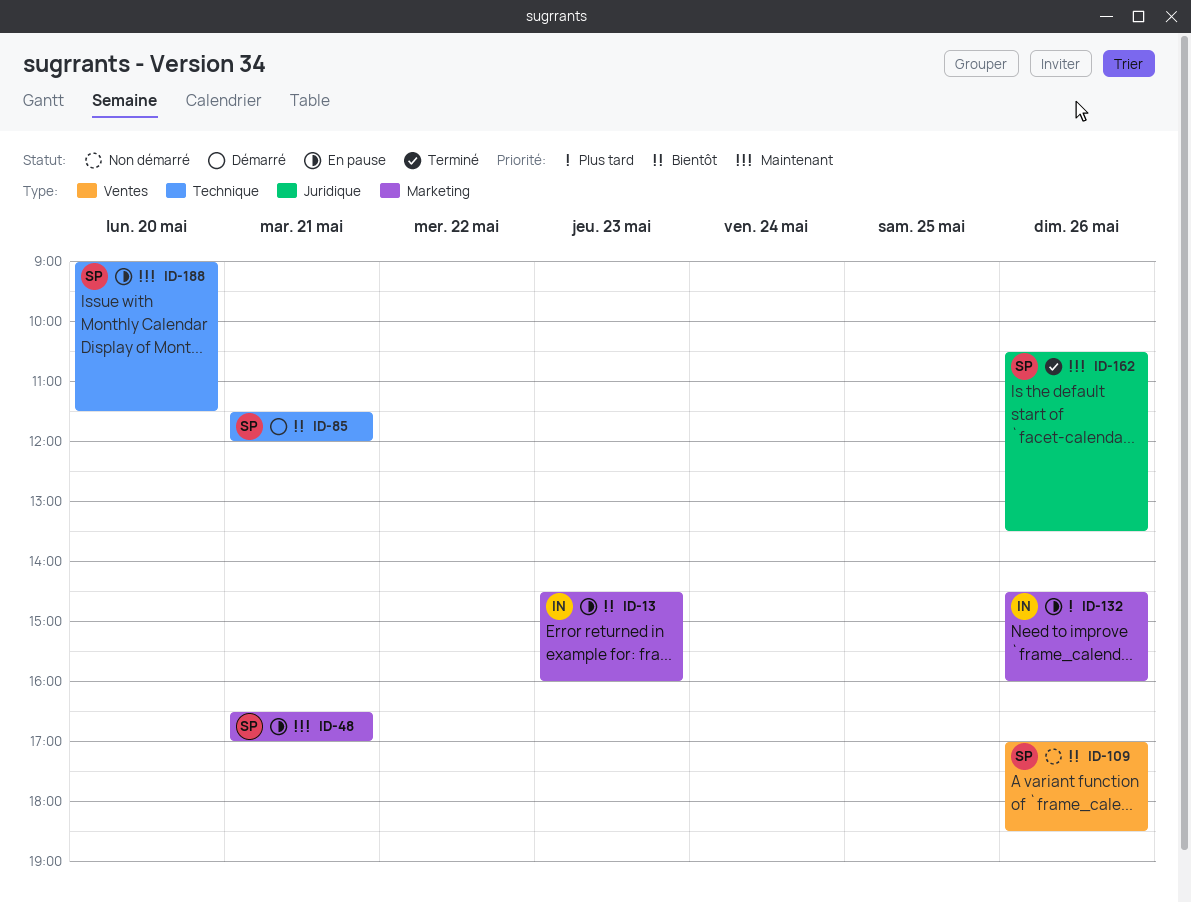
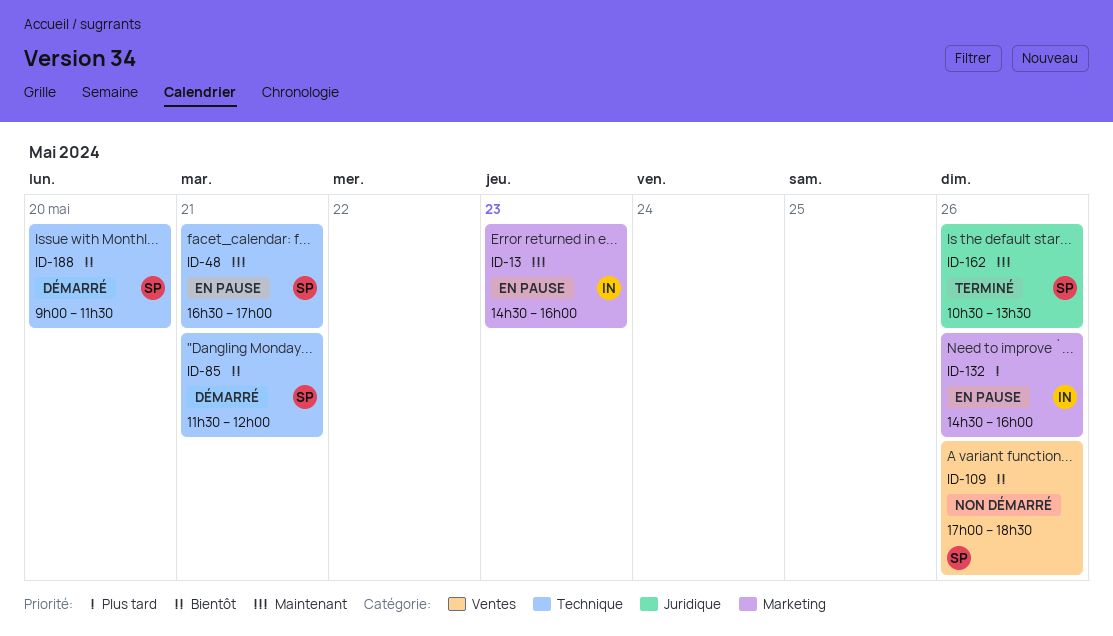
ID-13, priority: Bientôt -> Maintenant
ID-48, label: Marketing -> Technique
ID-188, status: En pause -> Démarré
ID-188, priority: Maintenant -> Bientôt

